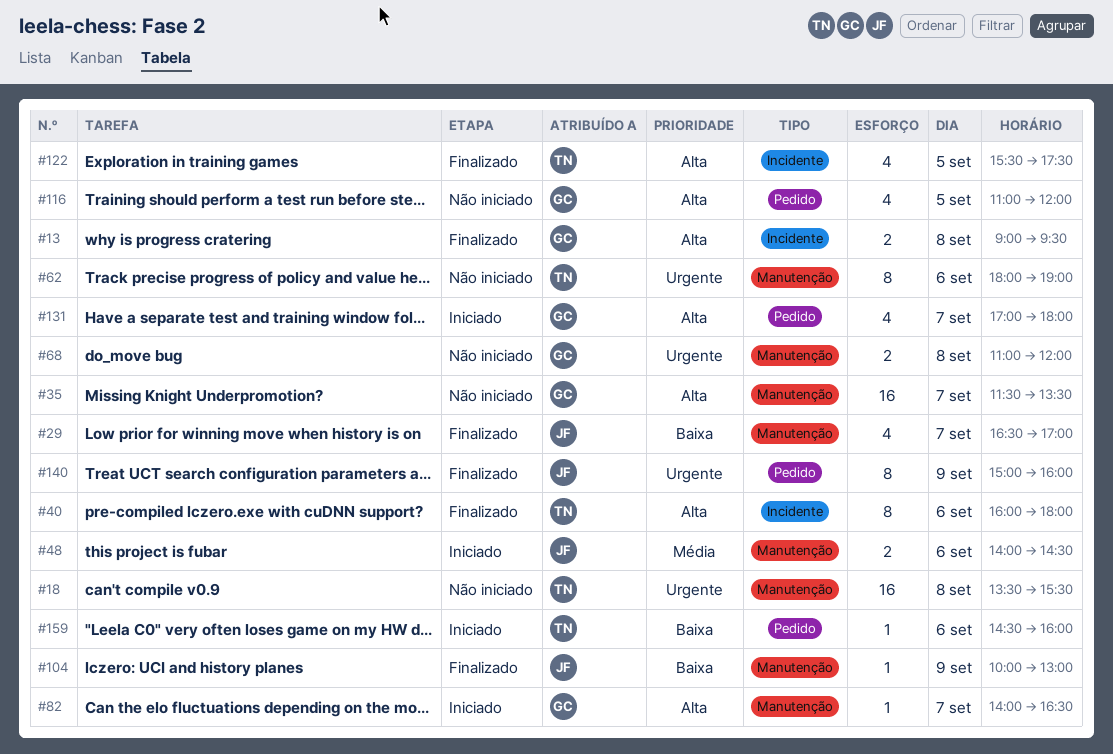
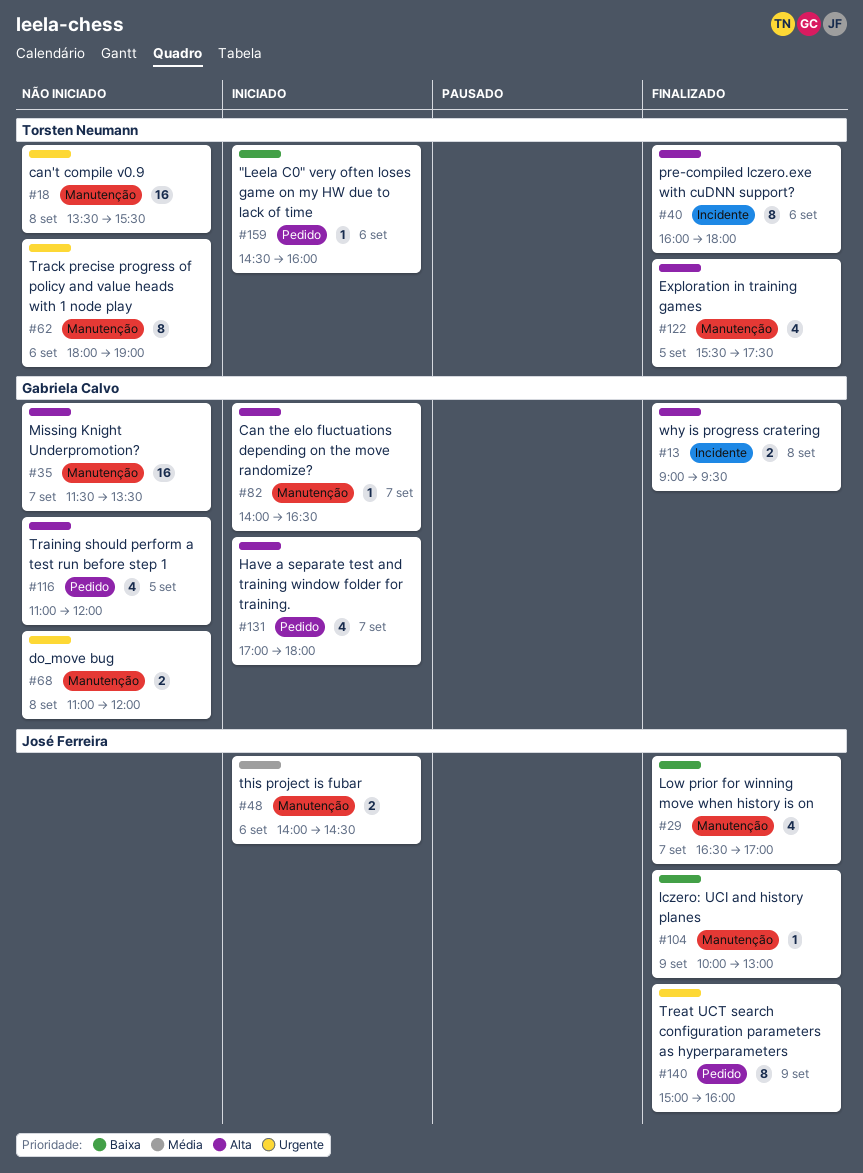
#122, label: Incidente -> Manutenção

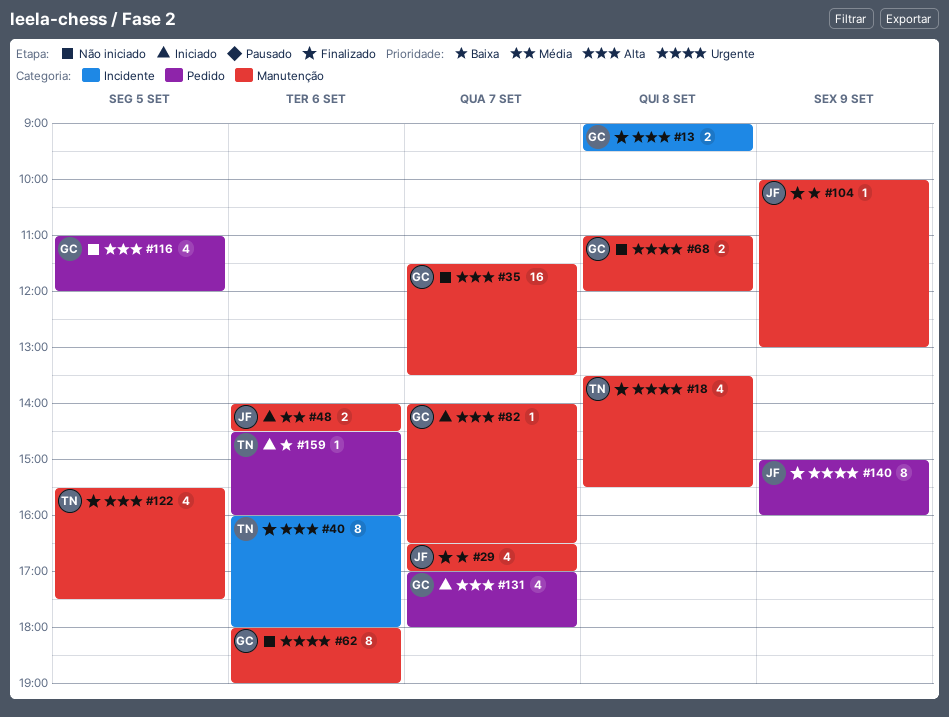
#18, status: Não iniciado -> Finalizado
#18, estimate: 16 -> 4
#62, owner: Torsten Neumann -> Gabriela Calvo

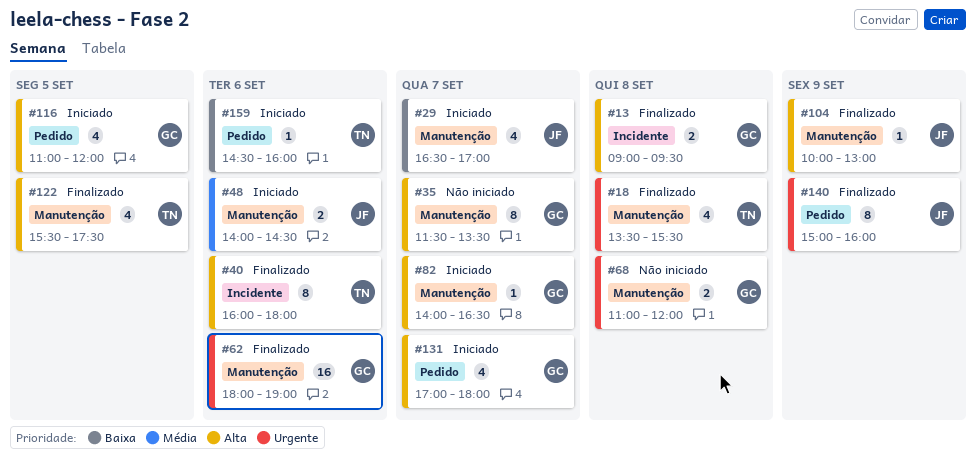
#29, status: Finalizado -> Iniciado
#35, estimate: 16 -> 8
#62, status: Não iniciado -> Finalizado
#62, estimate: 8 -> 16
#104, priority: Baixa -> Alta
#116, status: Não iniciado -> Iniciado

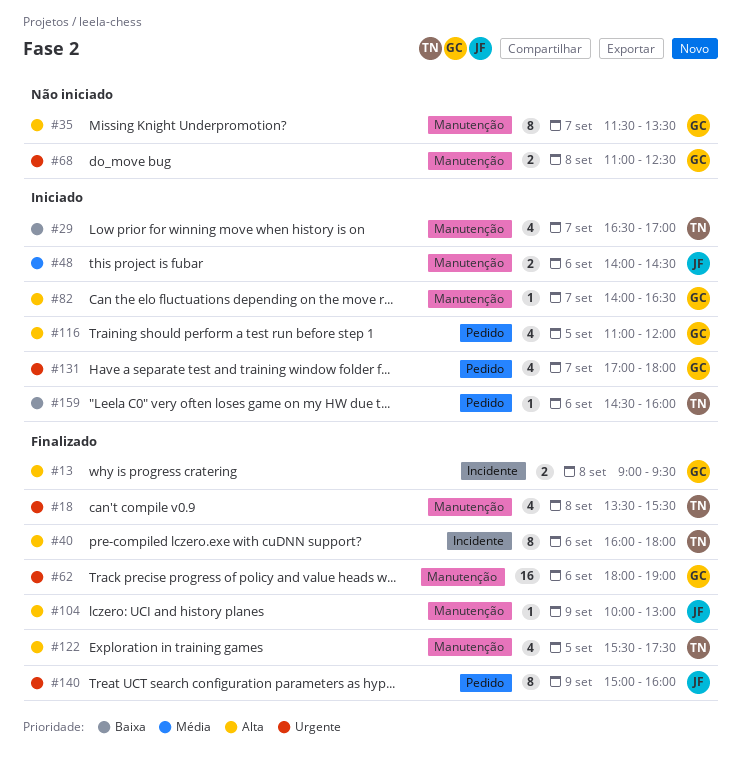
#29, owner: JF -> TN
#68, ends: 12:00 -> 12:30
#131, priority: Alta -> Urgente

